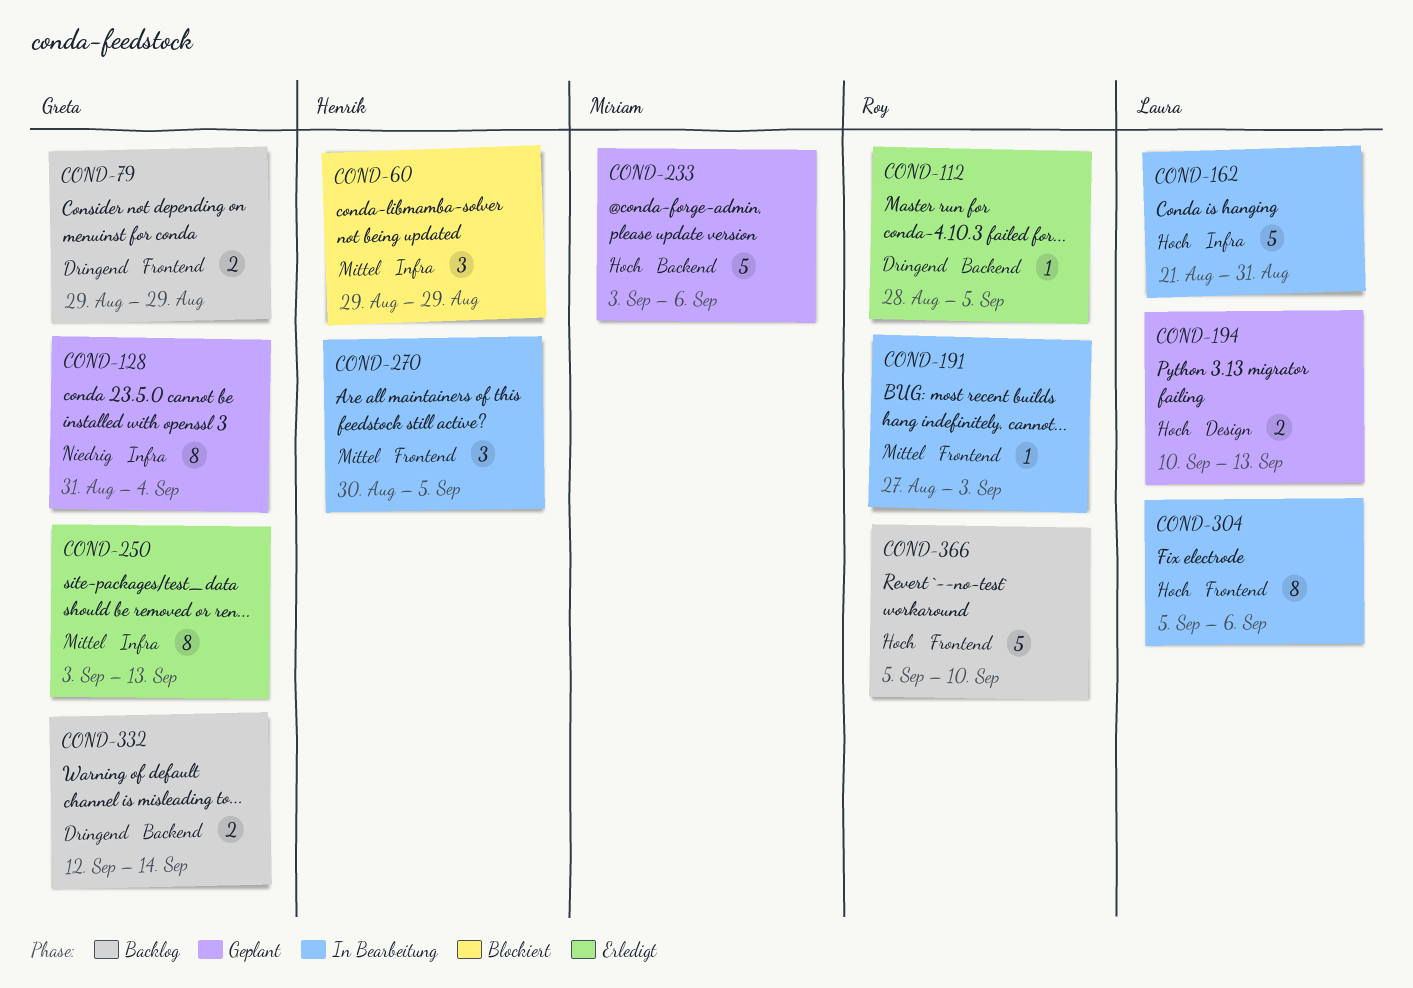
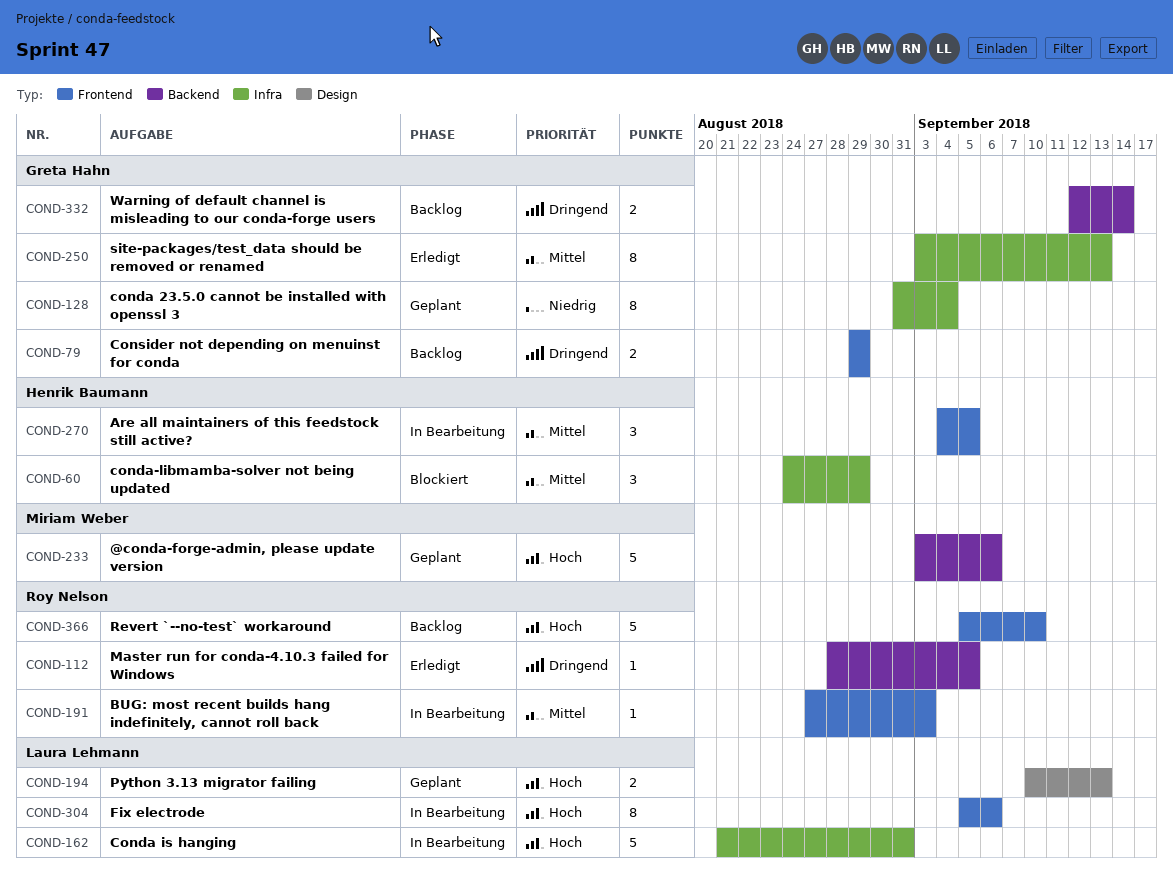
COND-60, start: Aug 29 -> Aug 24
COND-270, start: Aug 30 -> Sep 4

